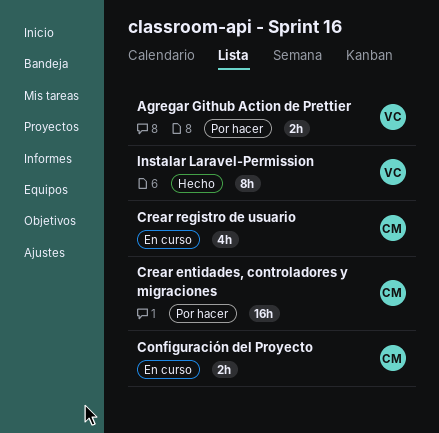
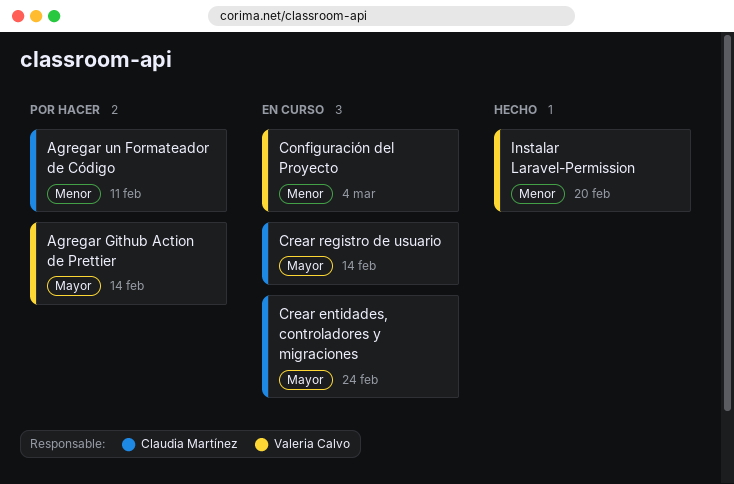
Agregar un Formateador de Código: none -> present
Configuración del Proyecto, owner: Claudia Martínez -> Valeria Calvo
Crear entidades, controladores y migraciones, status: Por hacer -> En curso

